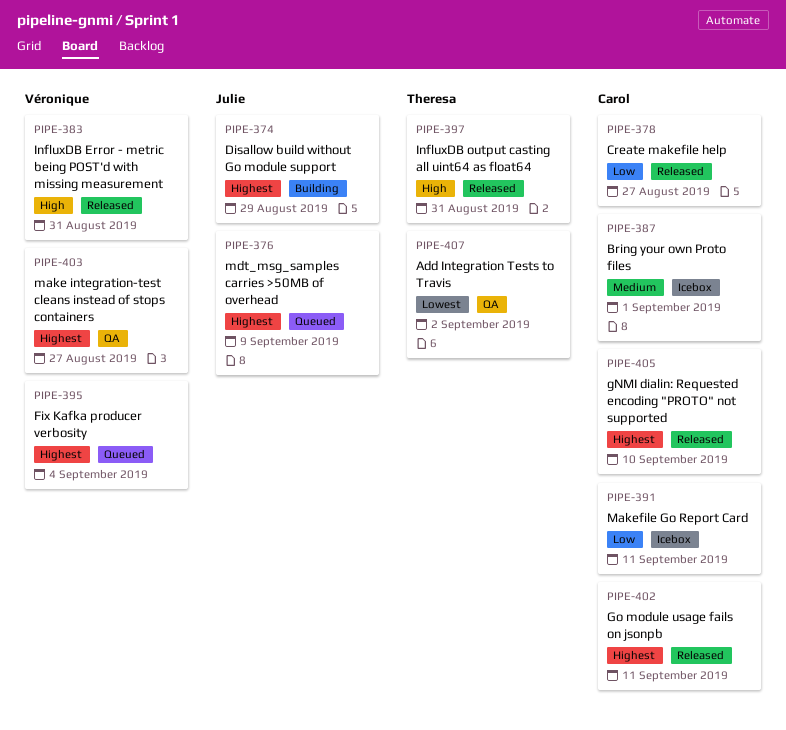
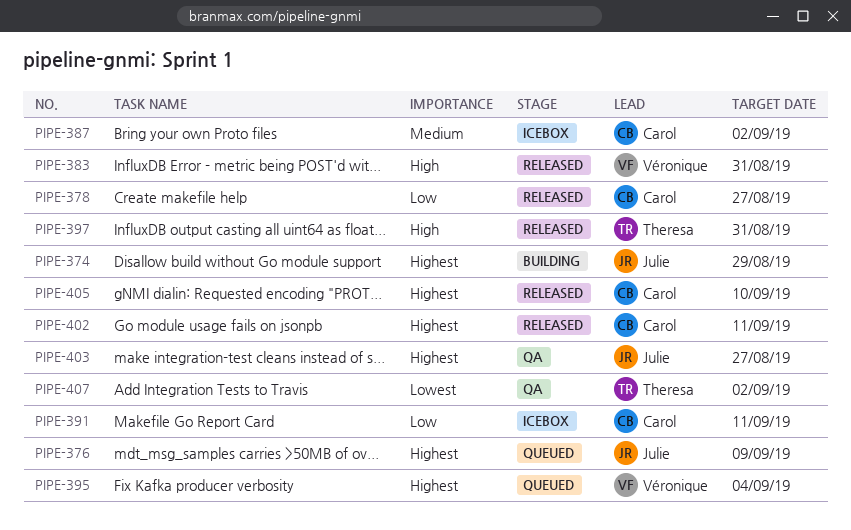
PIPE-387, due: Sep 1 -> Sep 2
PIPE-403, owner: Véronique -> Julie

